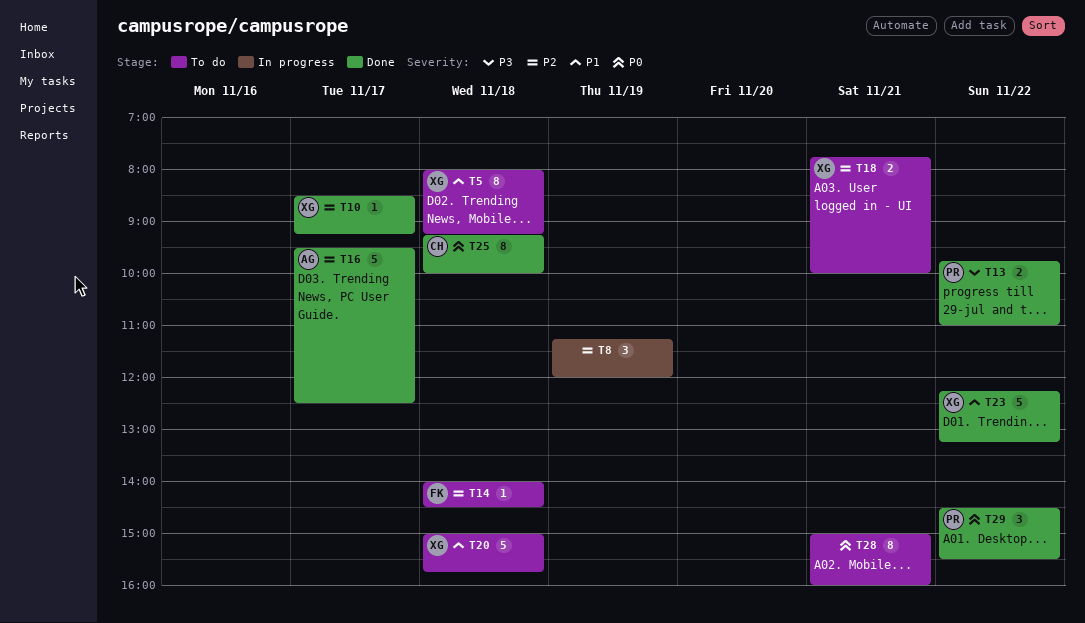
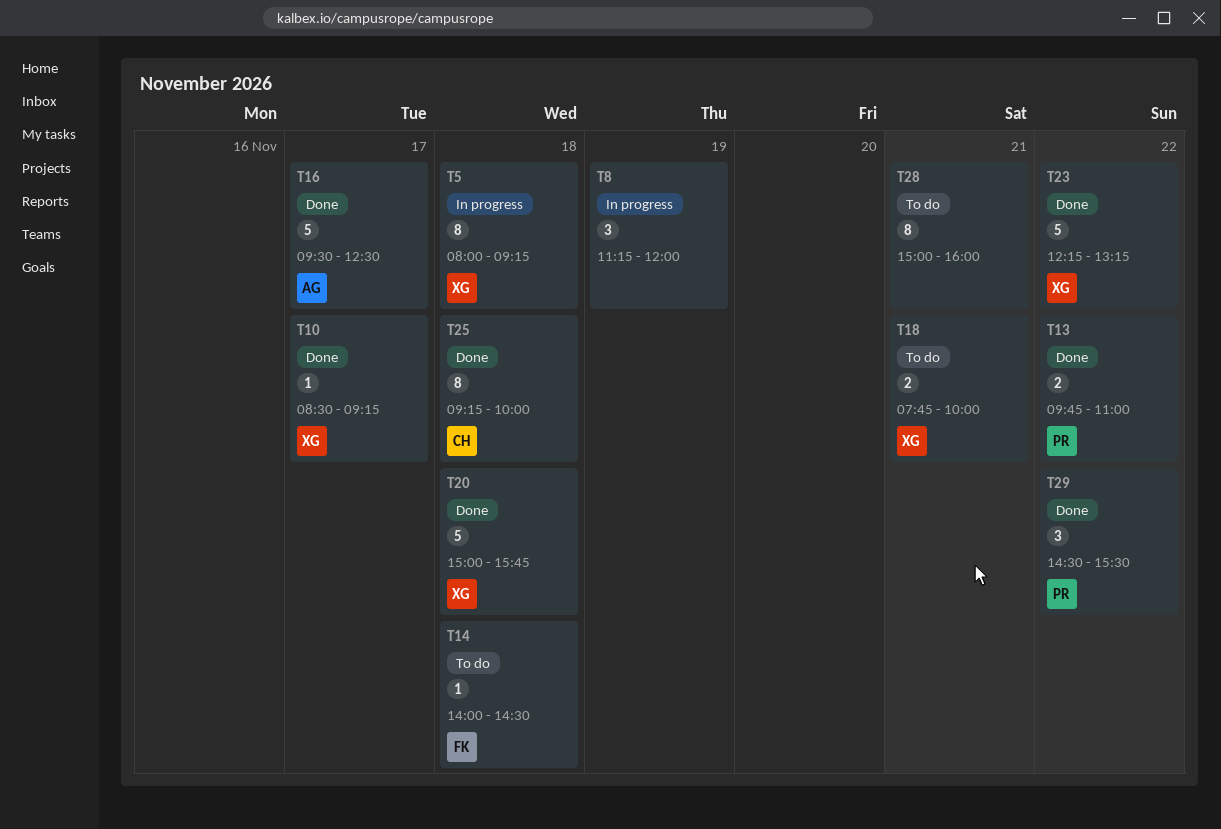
T5, status: To do -> In progress
T20, status: To do -> Done

